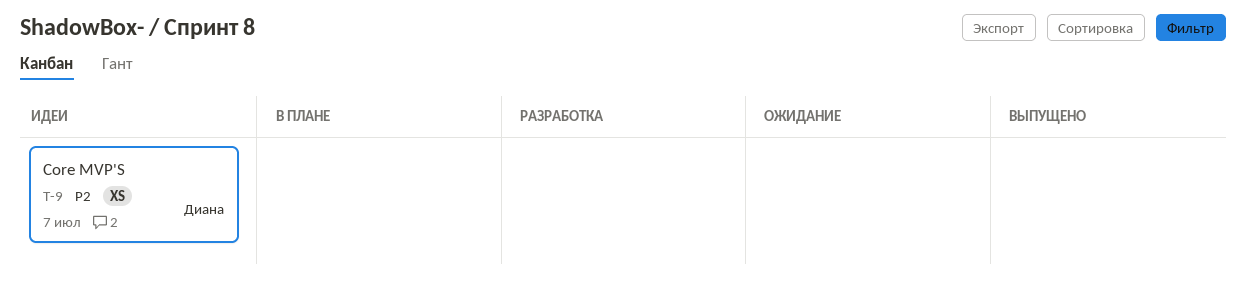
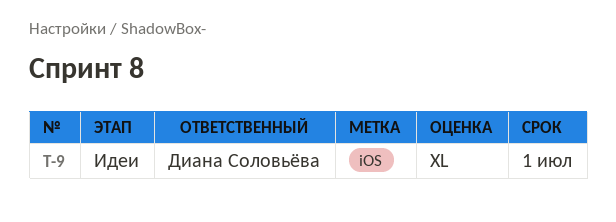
T-9, estimate: XS -> XL
T-9, due: Jul 7 -> Jul 1

